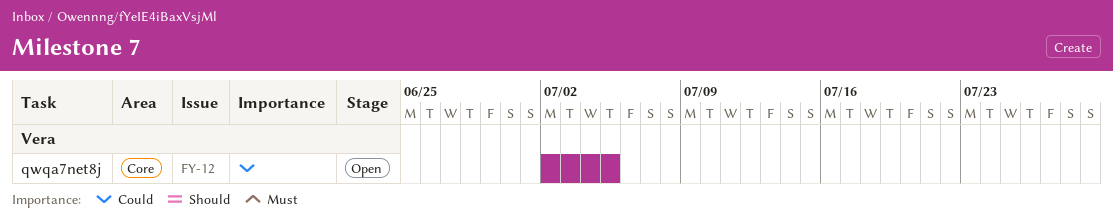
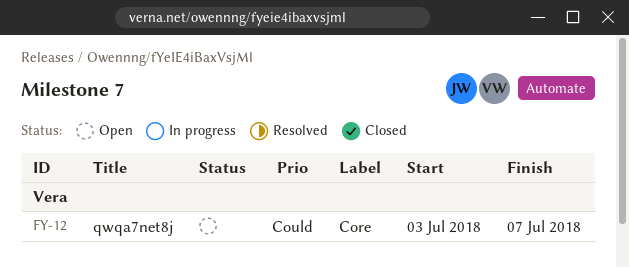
FY-12, start: Jul 2 -> Jul 3
FY-12, due: Jul 5 -> Jul 7

